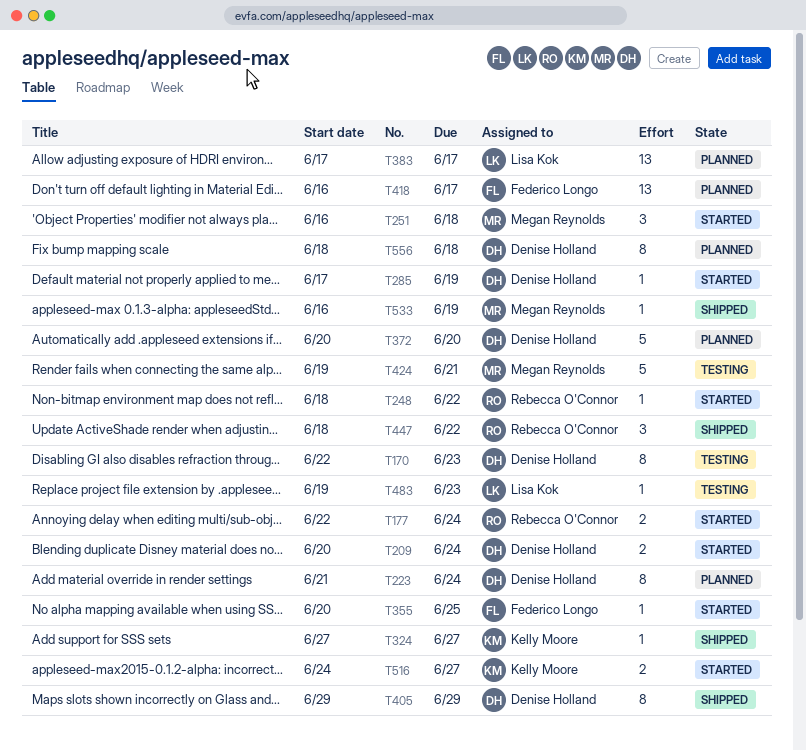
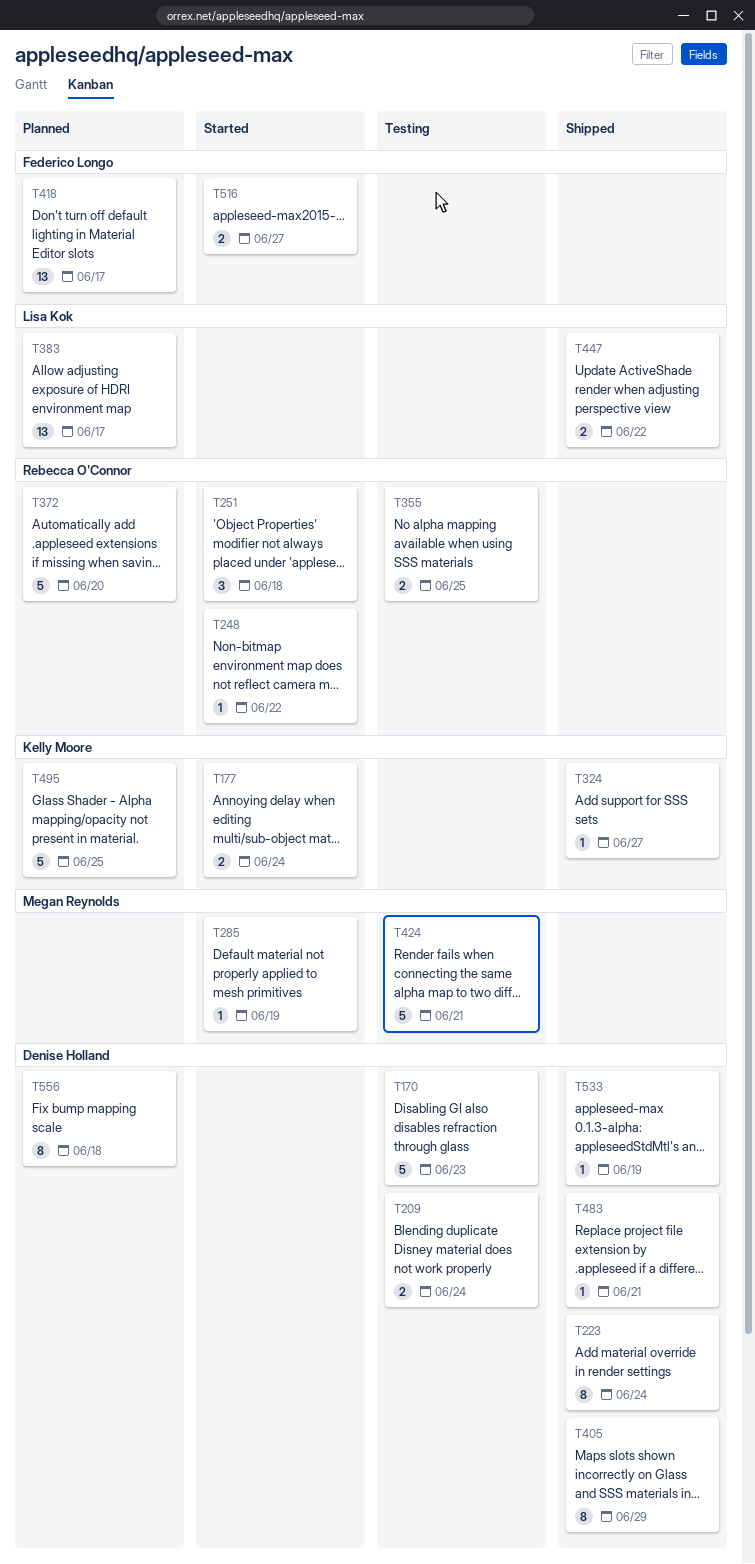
T170, estimate: 8 -> 5
T177, owner: Rebecca O'Connor -> Kelly Moore
T209, status: Started -> Testing
T223, status: Planned -> Shipped
T251, owner: Megan Reynolds -> Rebecca O'Connor
T285, owner: Denise Holland -> Megan Reynolds
T355, status: Started -> Testing
T355, owner: Federico Longo -> Rebecca O'Connor
T355, estimate: 1 -> 2
T372, owner: Denise Holland -> Rebecca O'Connor
T447, owner: Rebecca O'Connor -> Lisa Kok
T447, estimate: 3 -> 2
T483, status: Testing -> Shipped
T483, owner: Lisa Kok -> Denise Holland
T483, due: Jun 23 -> Jun 21
T495: none -> present
T516, owner: Kelly Moore -> Federico Longo
T533, owner: Megan Reynolds -> Denise Holland

